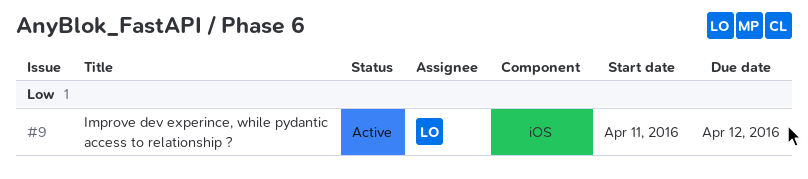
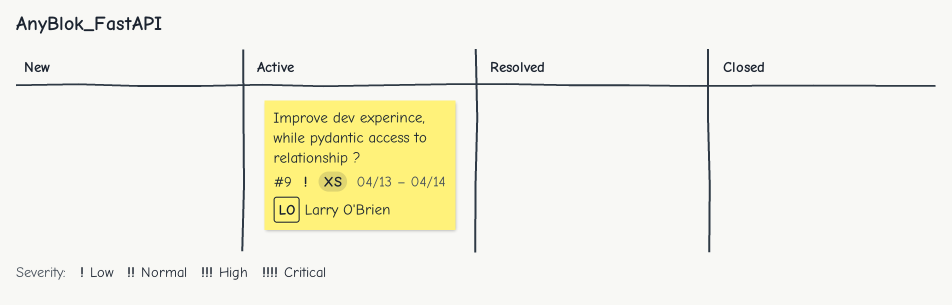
#9, start: Apr 11 -> Apr 13
#9, due: Apr 12 -> Apr 14

